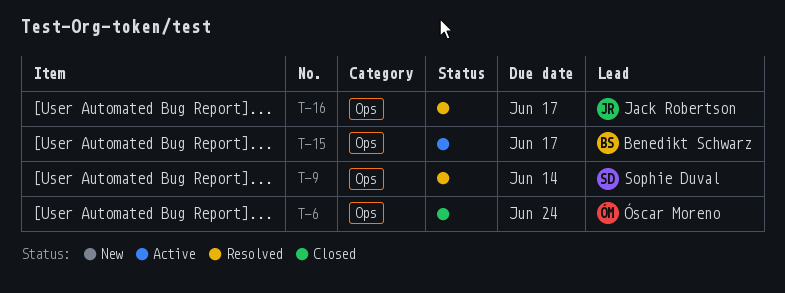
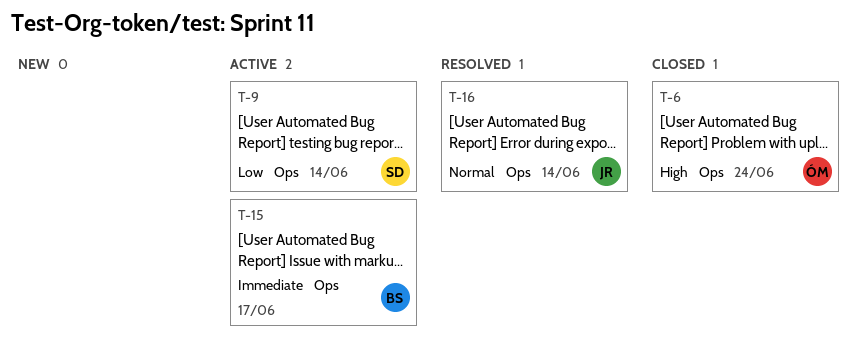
T-9, status: Resolved -> Active
T-16, due: Jun 17 -> Jun 14

